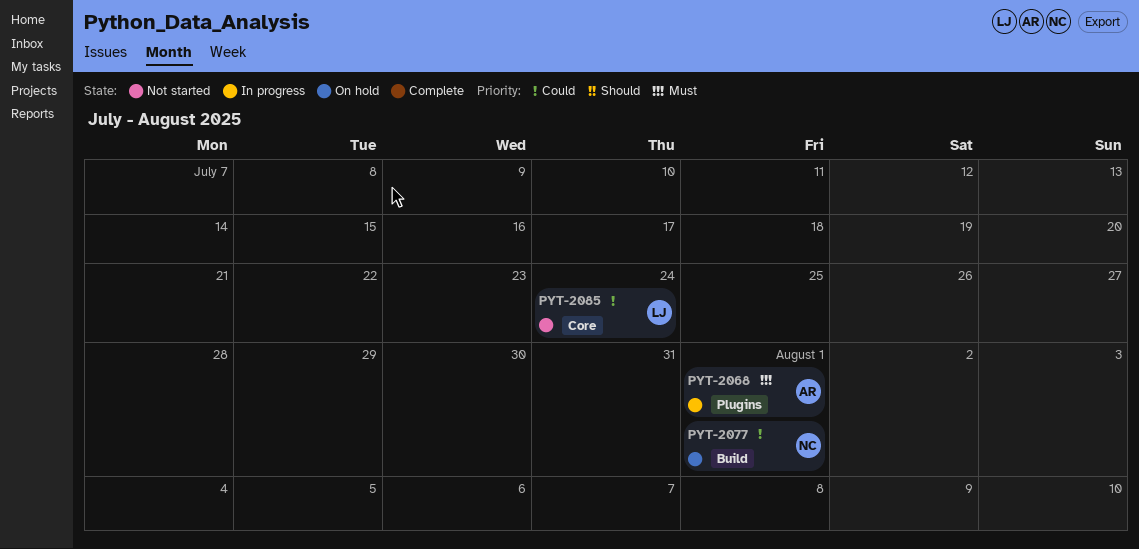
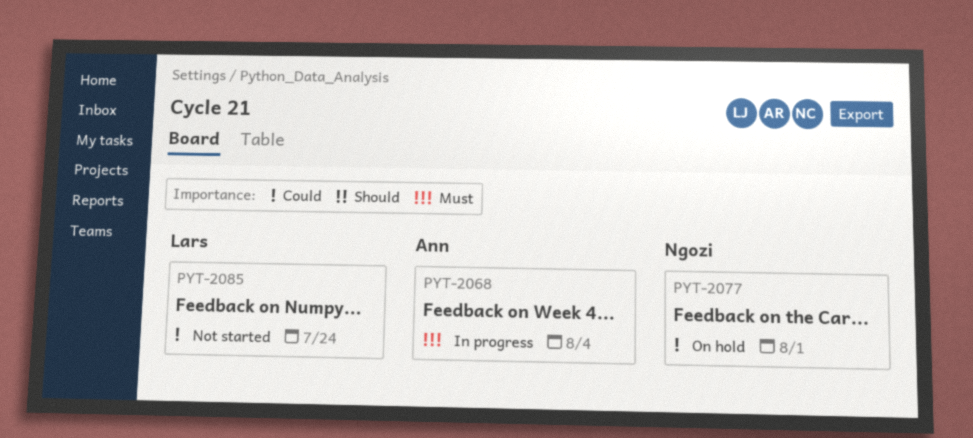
PYT-2068, due: Aug 1 -> Aug 4

